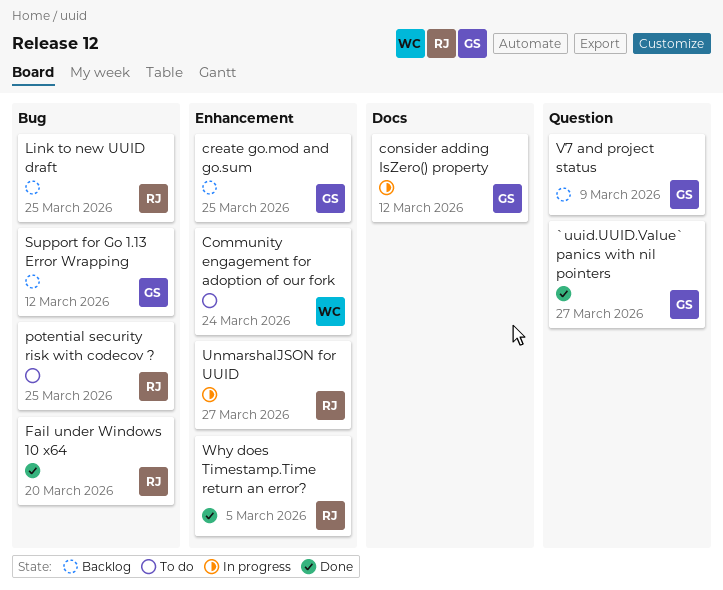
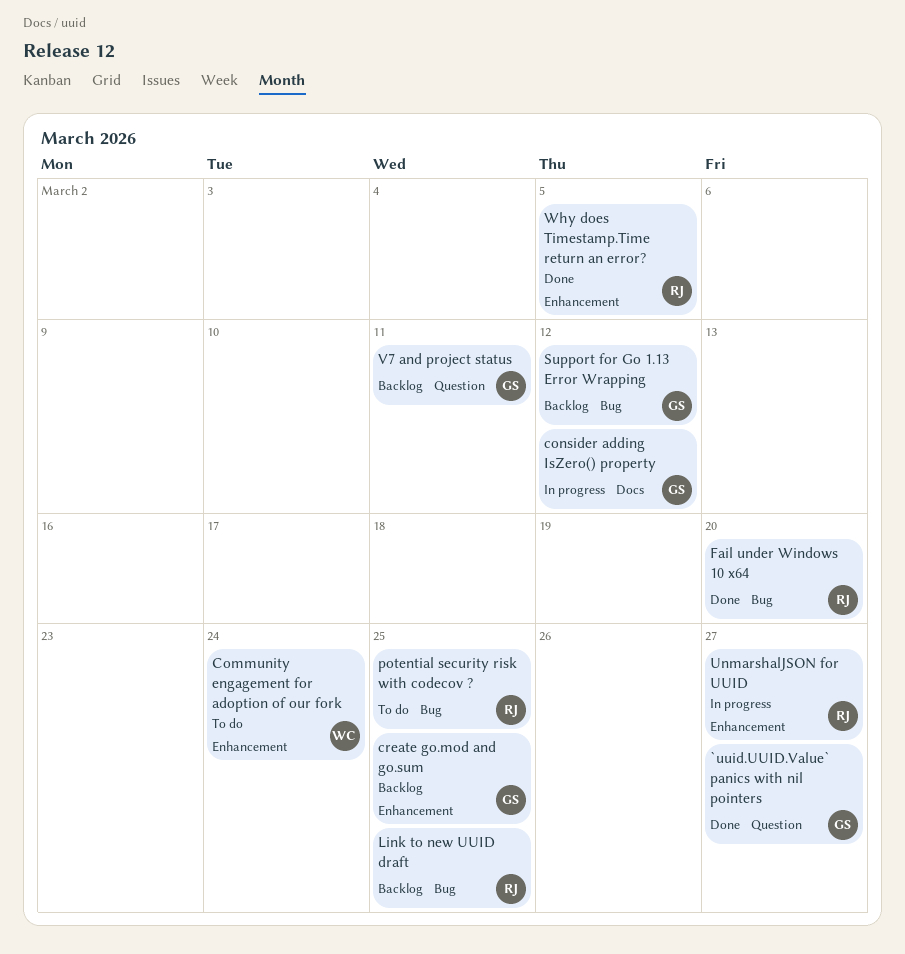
V7 and project status, due: Mar 9 -> Mar 11

